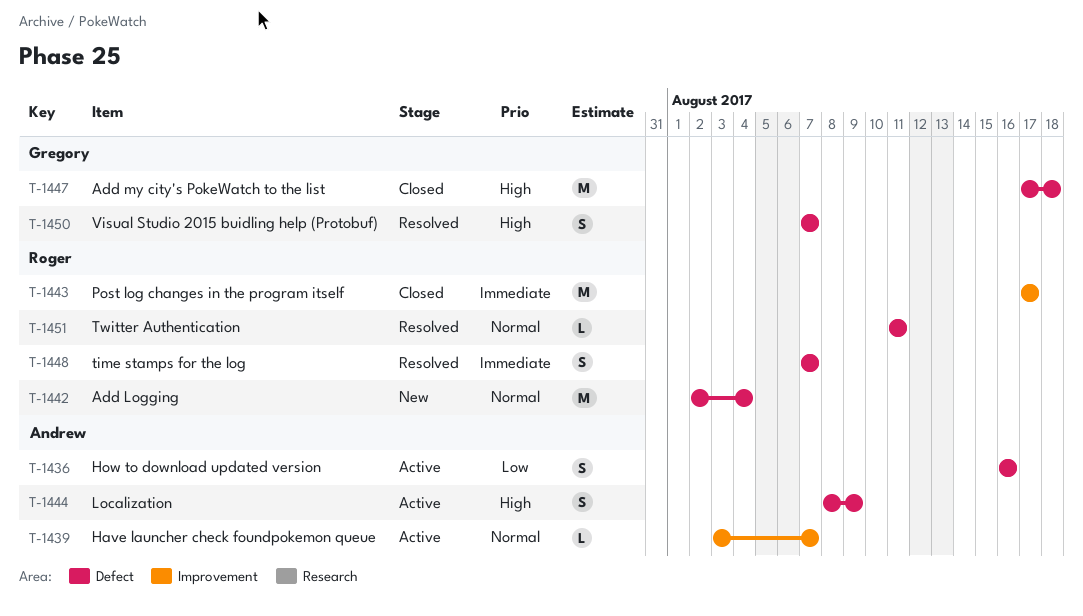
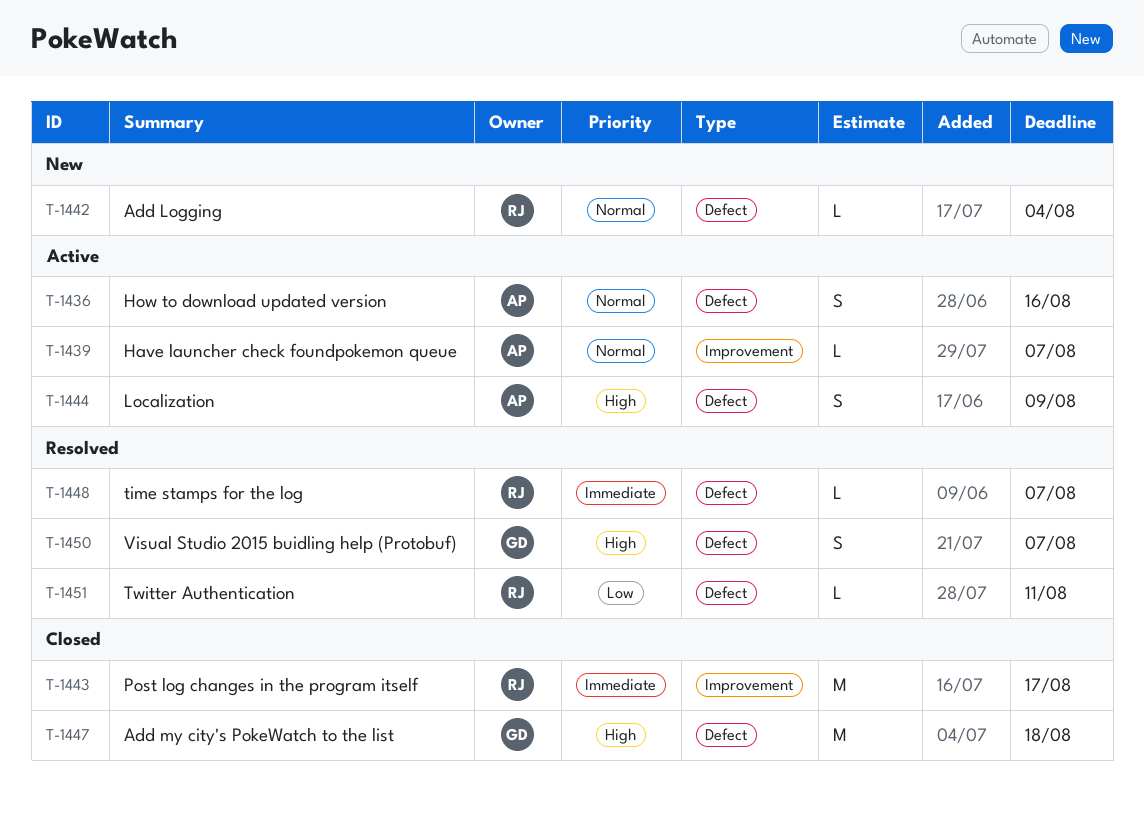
T-1436, priority: Low -> Normal
T-1442, estimate: M -> L
T-1448, estimate: S -> L
T-1451, priority: Normal -> Low

